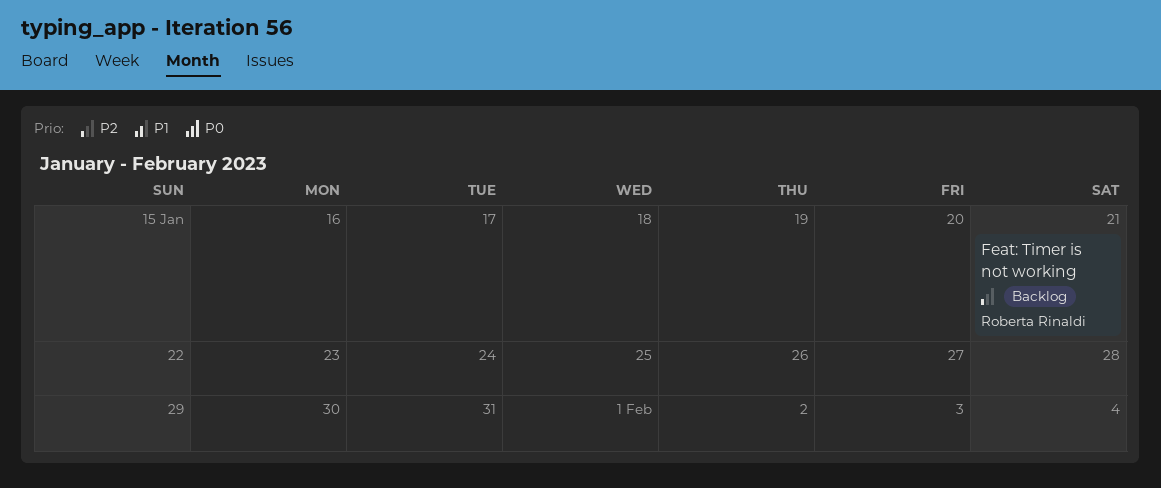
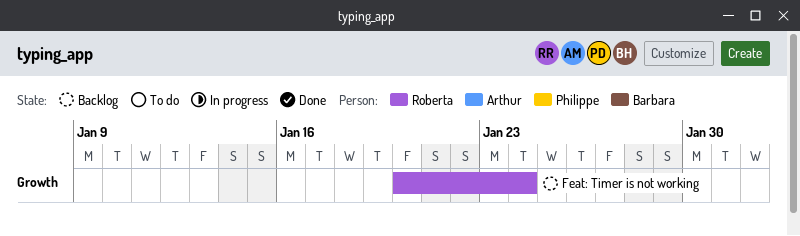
Feat: Timer is not working, due: Jan 21 -> Jan 24

